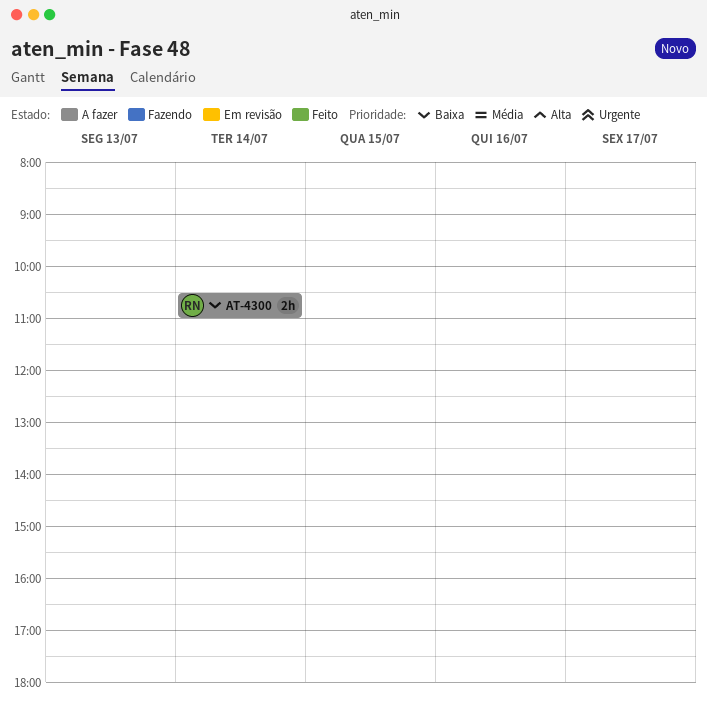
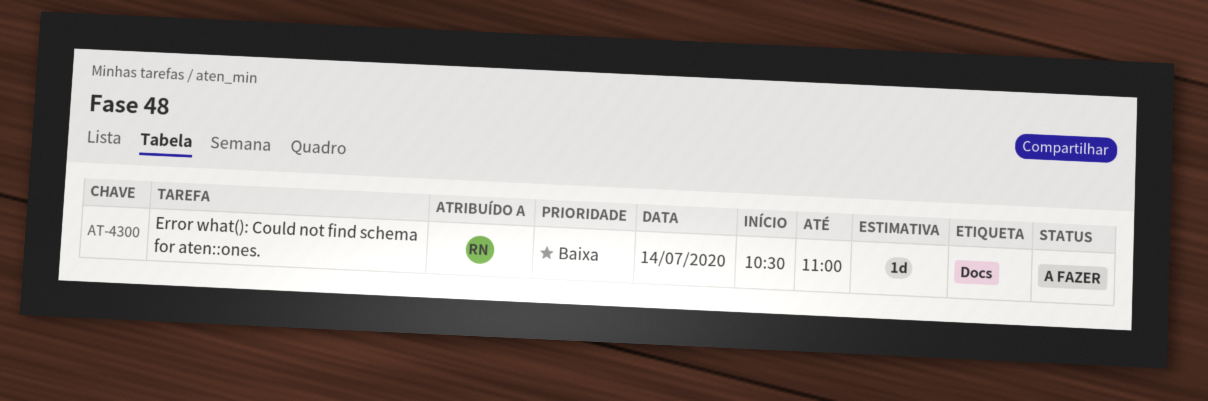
AT-4300, estimate: 2h -> 1d

